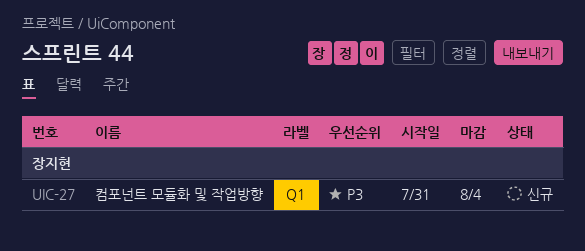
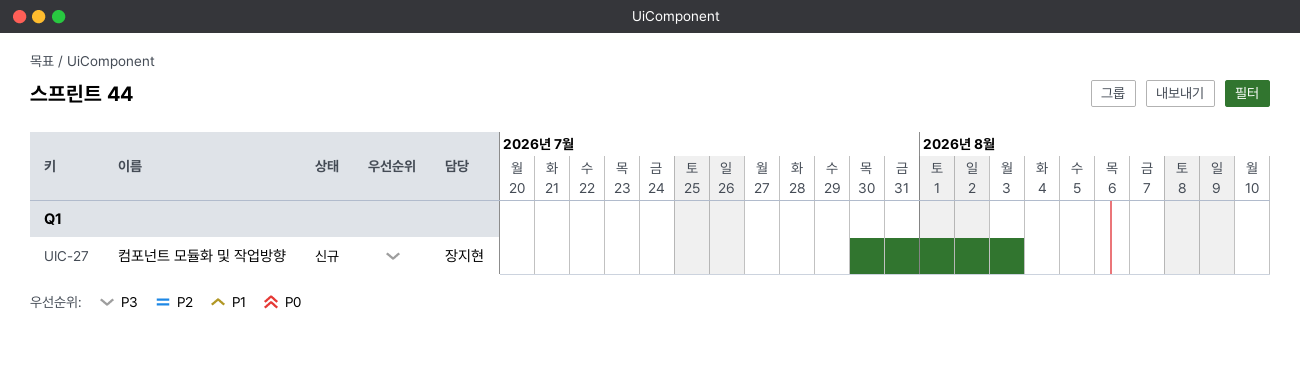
UIC-27, start: Jul 31 -> Jul 30
UIC-27, due: Aug 4 -> Aug 3

